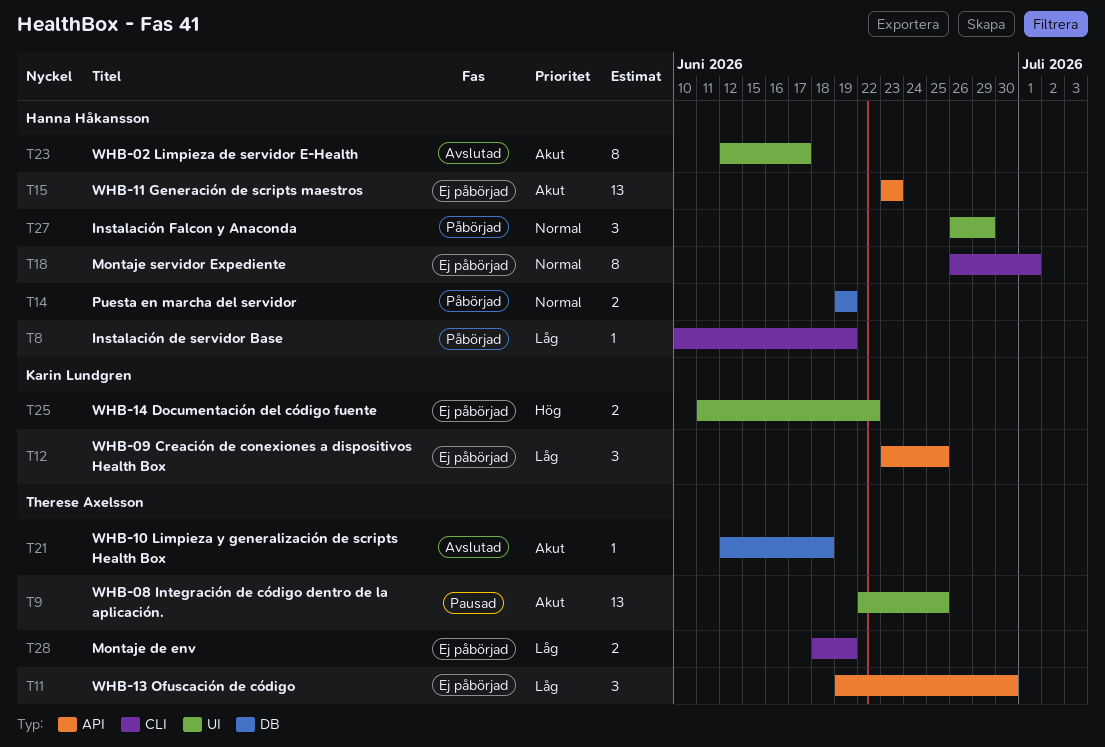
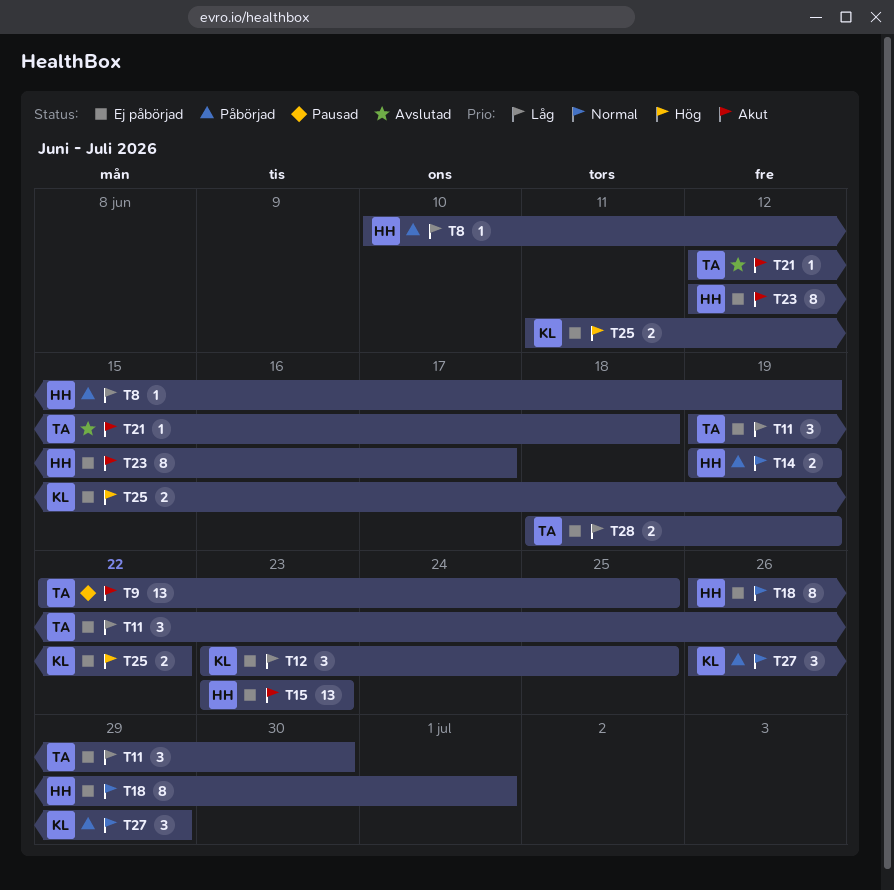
T23, status: Avslutad -> Ej påbörjad
T27, owner: Hanna Håkansson -> Karin Lundgren

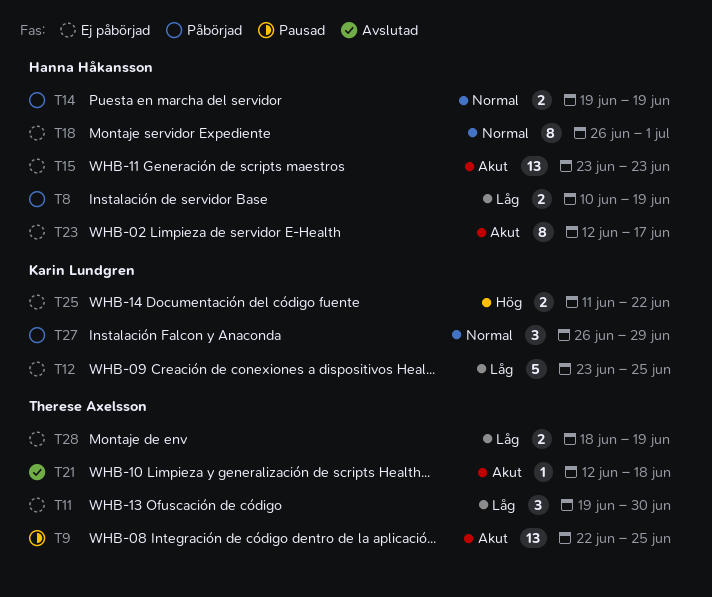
T8, estimate: 1 -> 2
T12, estimate: 3 -> 5

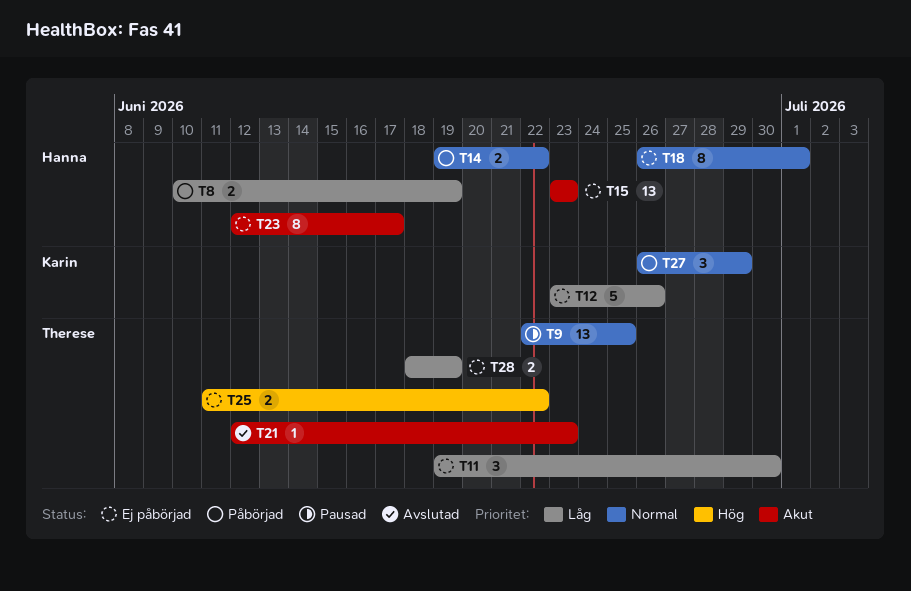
T9, priority: Akut -> Normal
T12, due: Jun 25 -> Jun 26
T14, due: Jun 19 -> Jun 22
T21, due: Jun 18 -> Jun 23
T25, owner: Karin Lundgren -> Therese Axelsson

